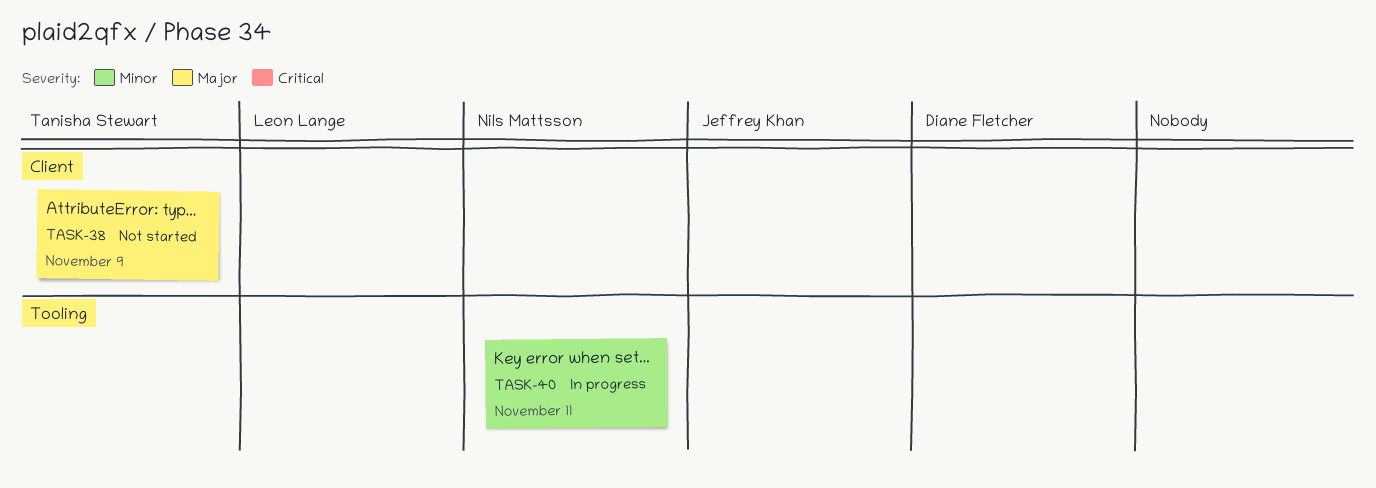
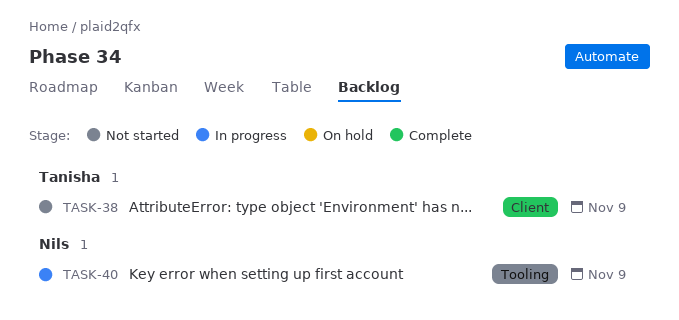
TASK-40, due: Nov 11 -> Nov 9

